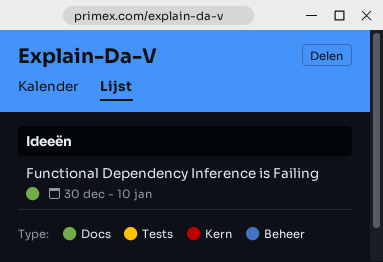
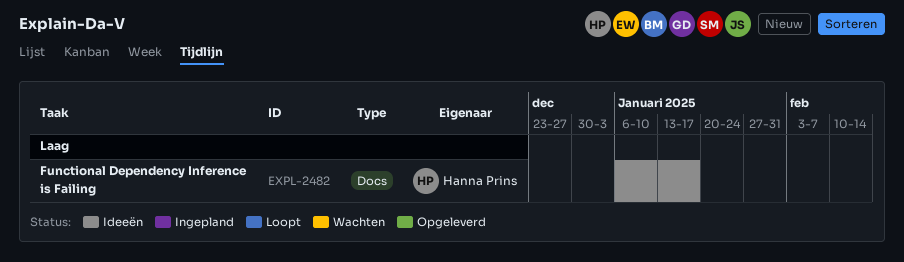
Functional Dependency Inference is Failing, start: Dec 30 -> Jan 6
Functional Dependency Inference is Failing, due: Jan 10 -> Jan 17

